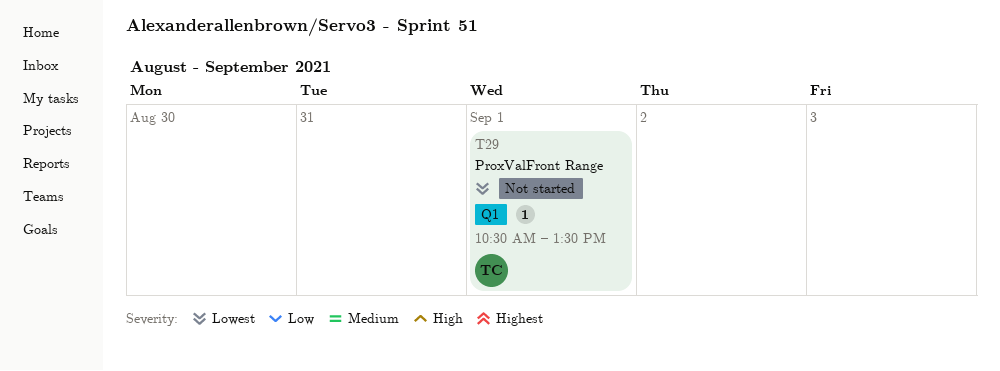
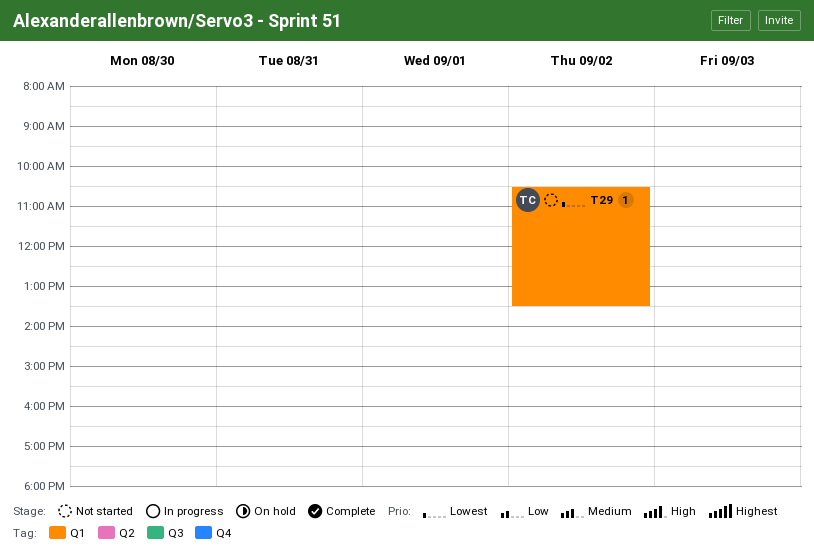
T29, day: Sep 1 -> Sep 2

